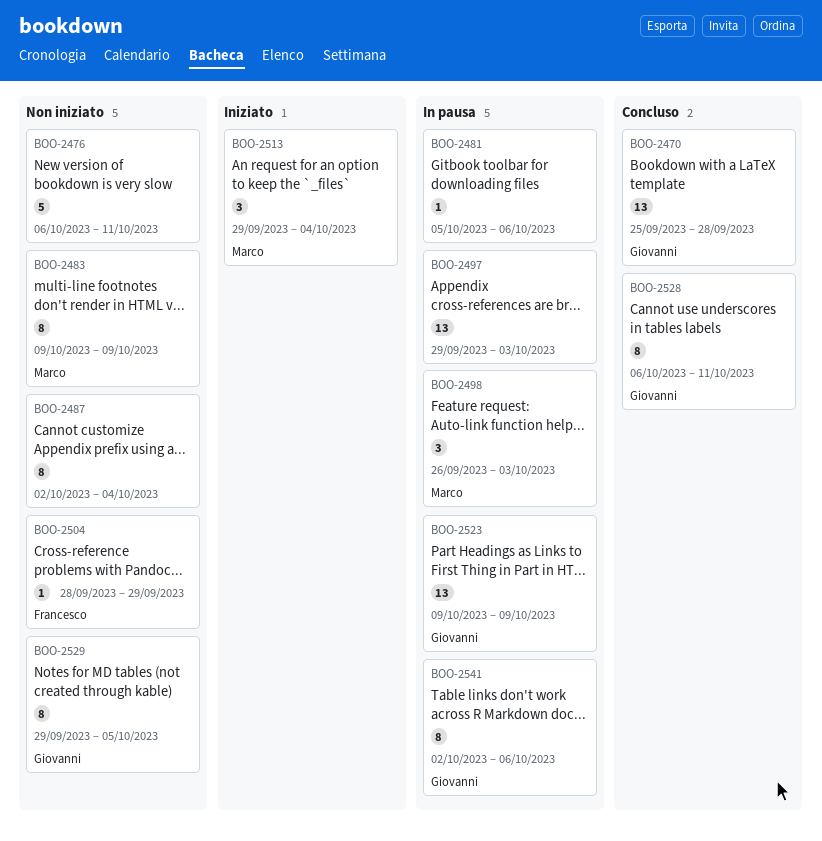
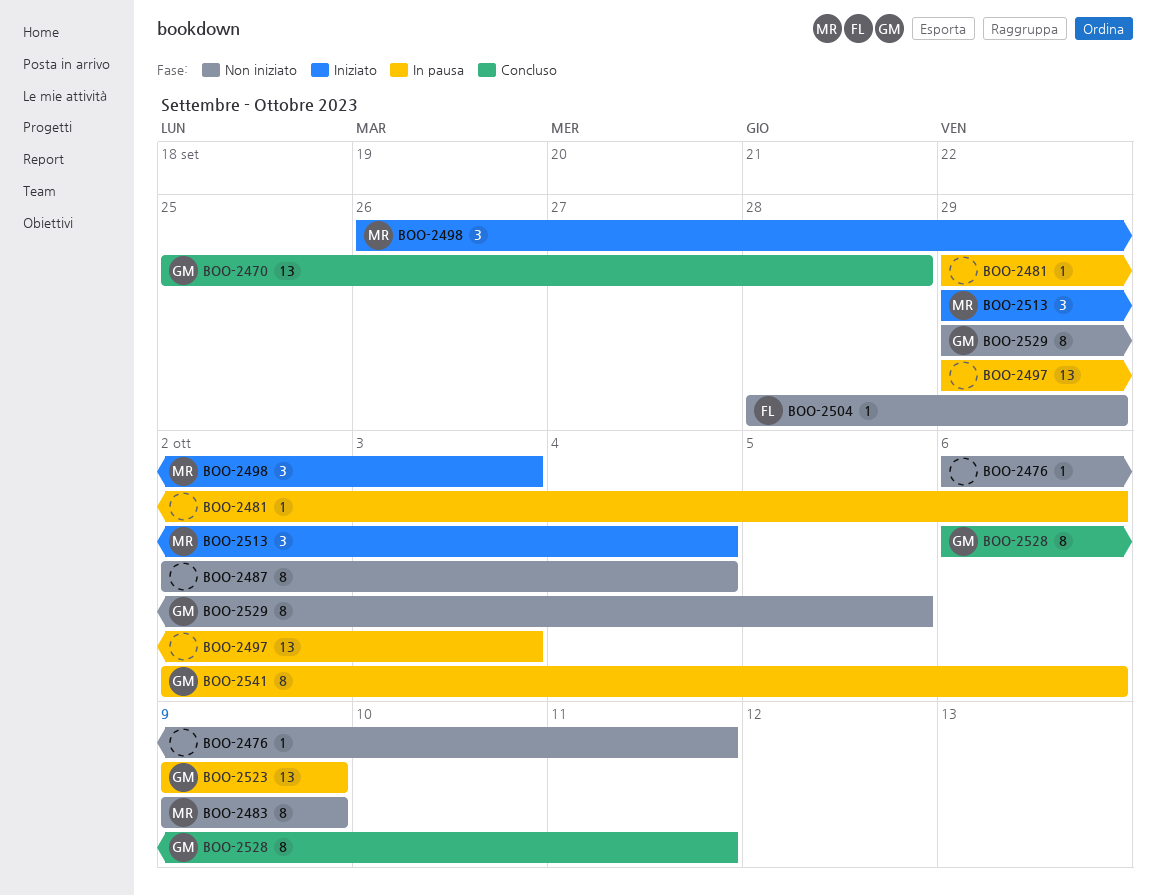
BOO-2476, estimate: 5 -> 1
BOO-2481, start: Oct 5 -> Sep 29
BOO-2498, status: In pausa -> Iniziato

